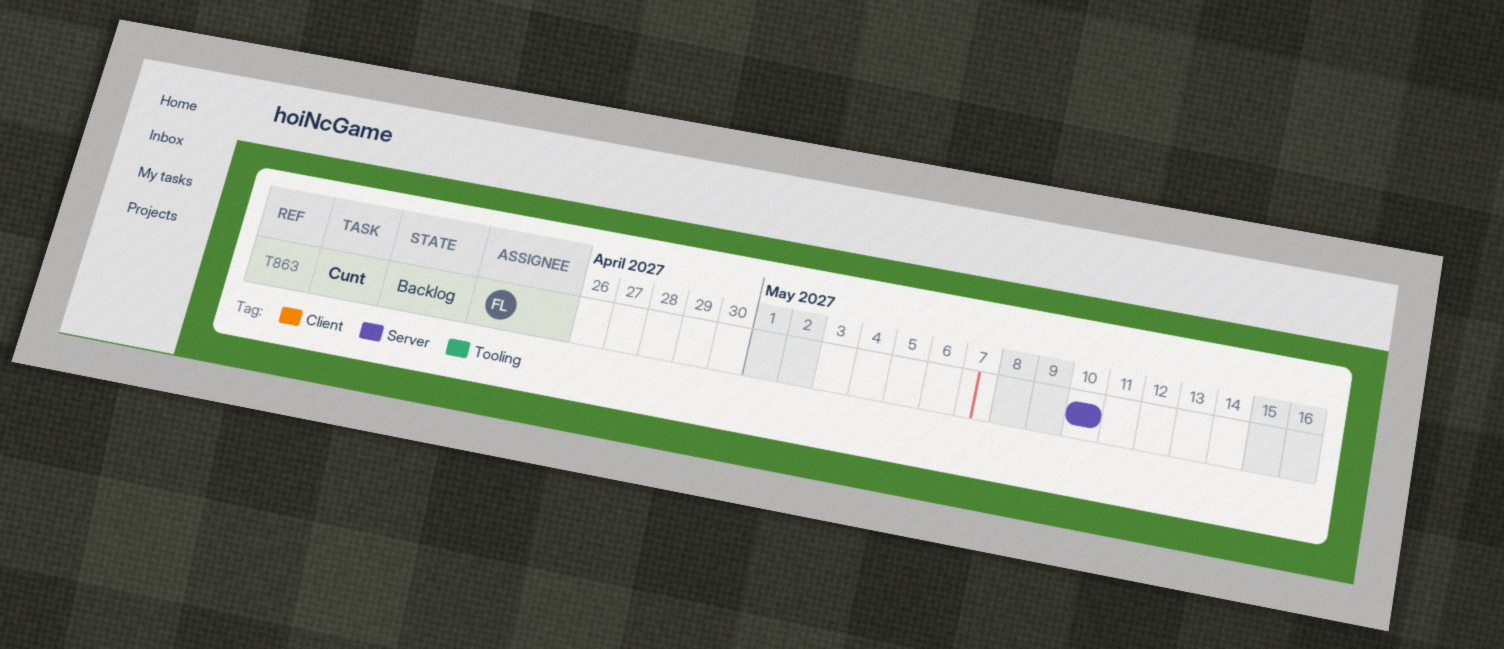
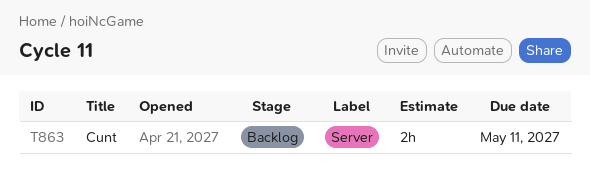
T863, due: May 10 -> May 11

